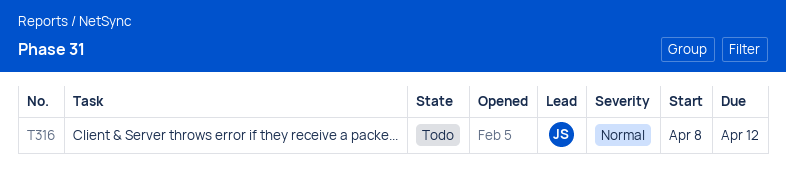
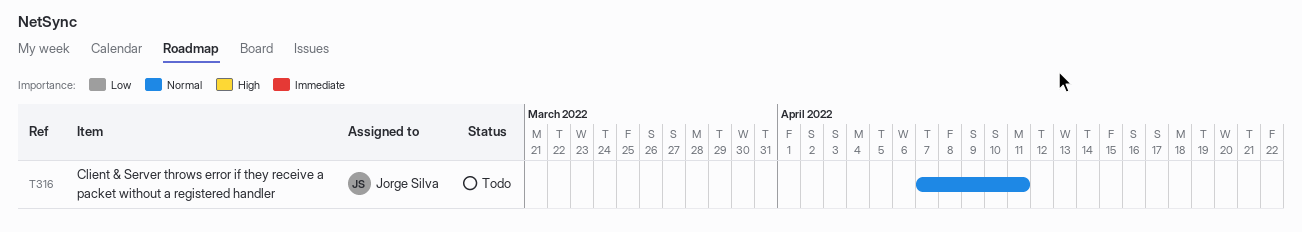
T316, start: Apr 8 -> Apr 7
T316, due: Apr 12 -> Apr 11

